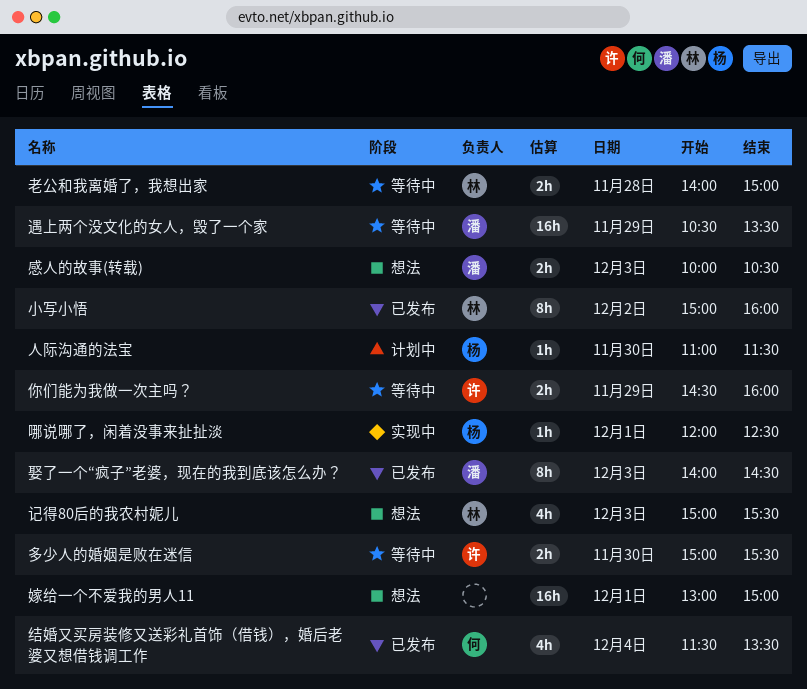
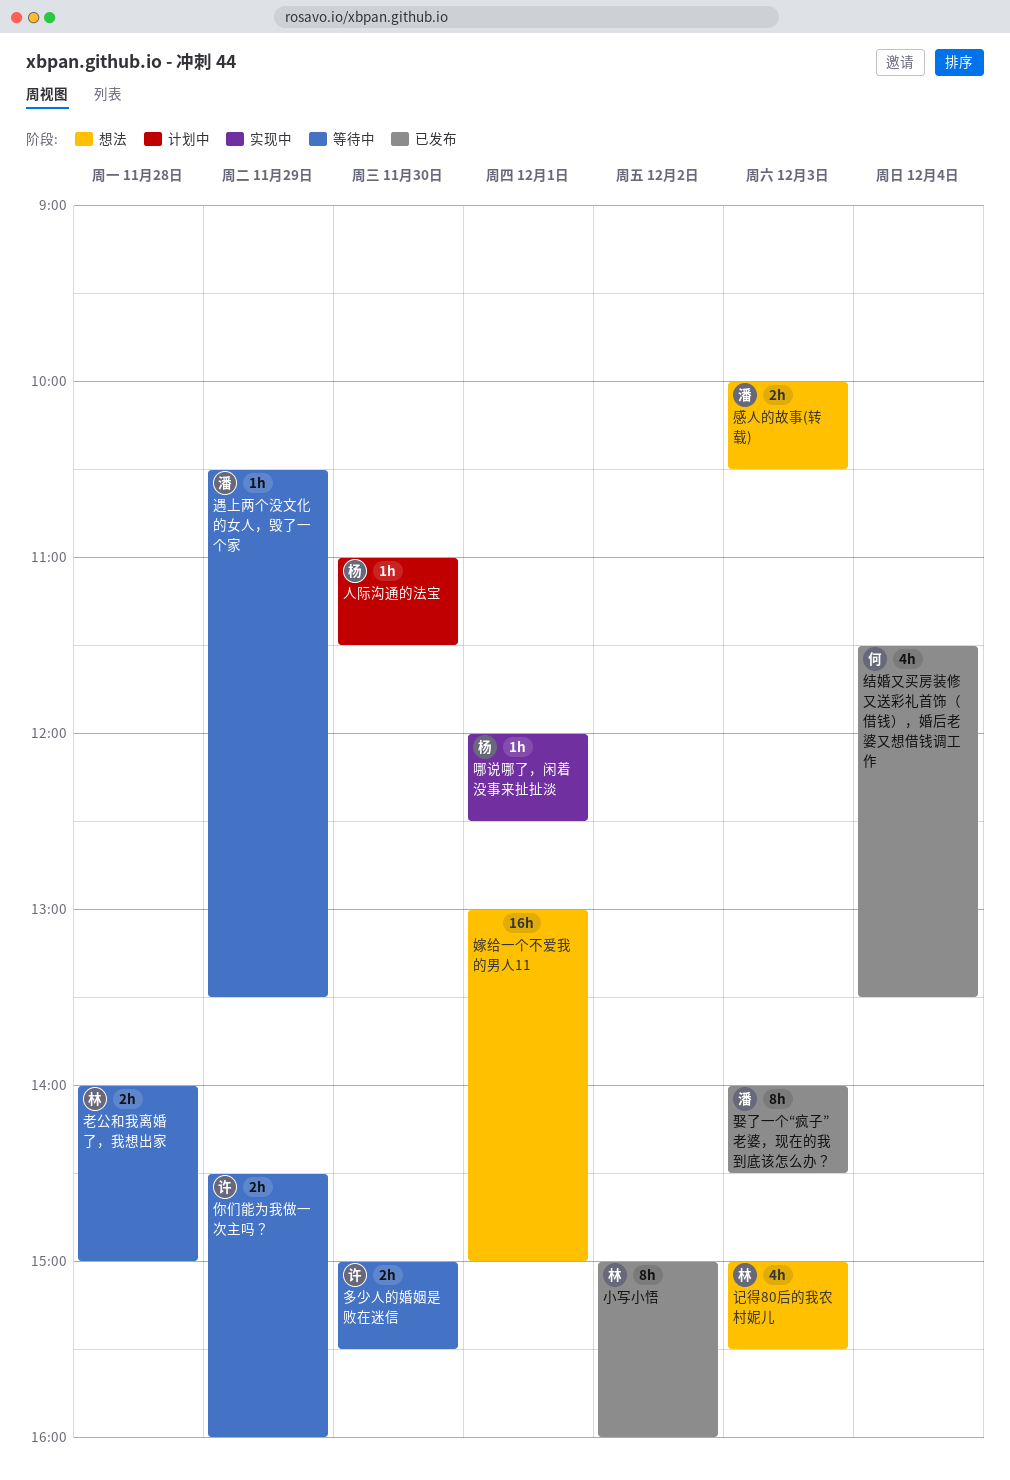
遇上两个没文化的女人，毁了一个家, estimate: 16h -> 1h

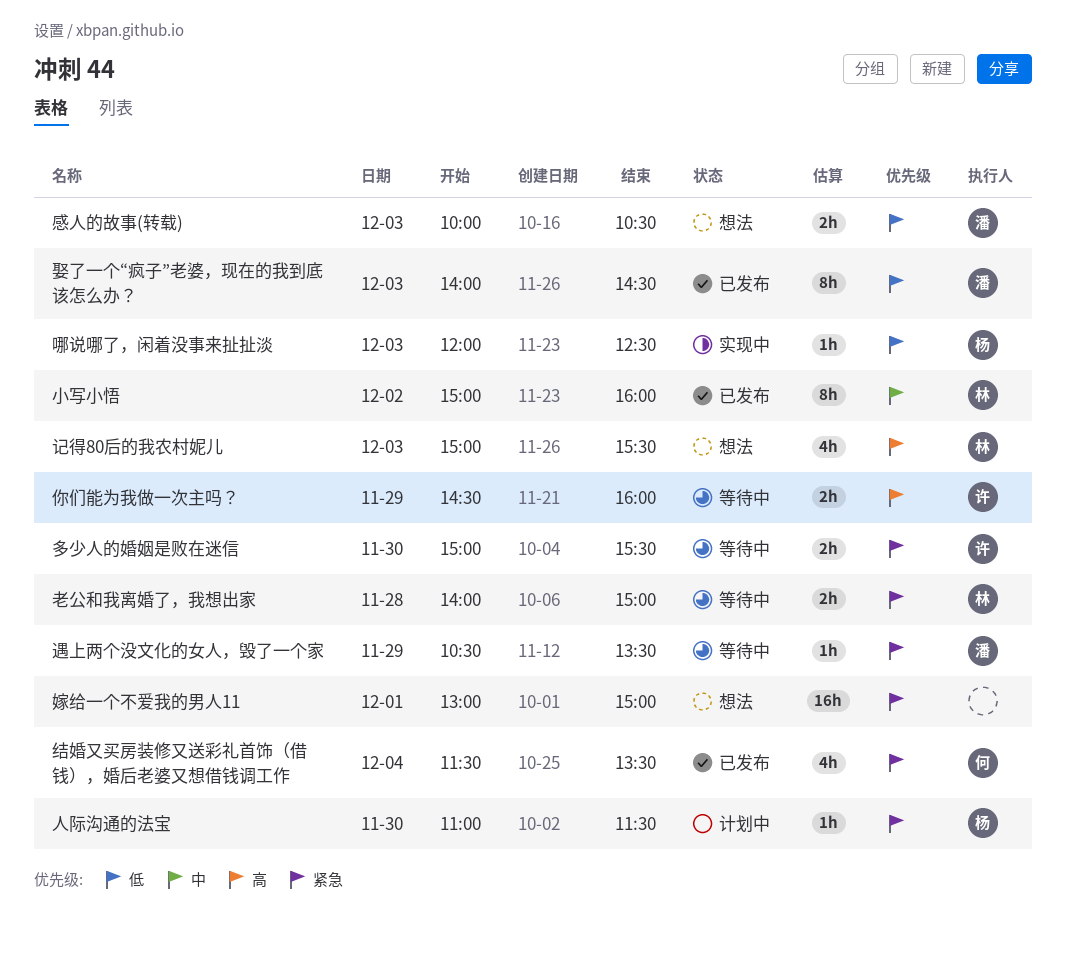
哪说哪了，闲着没事来扯扯淡, day: Dec 1 -> Dec 3

